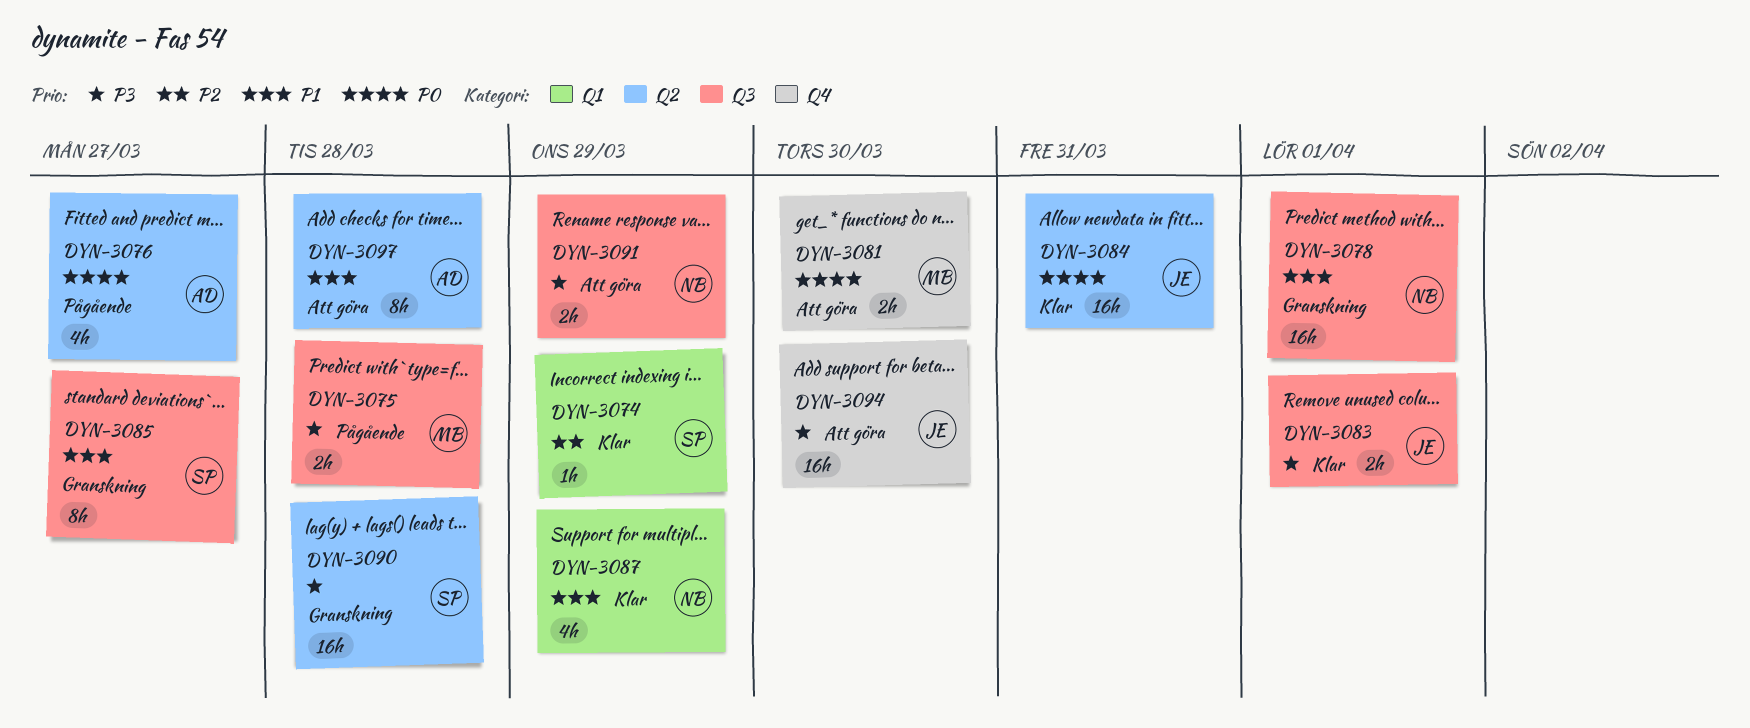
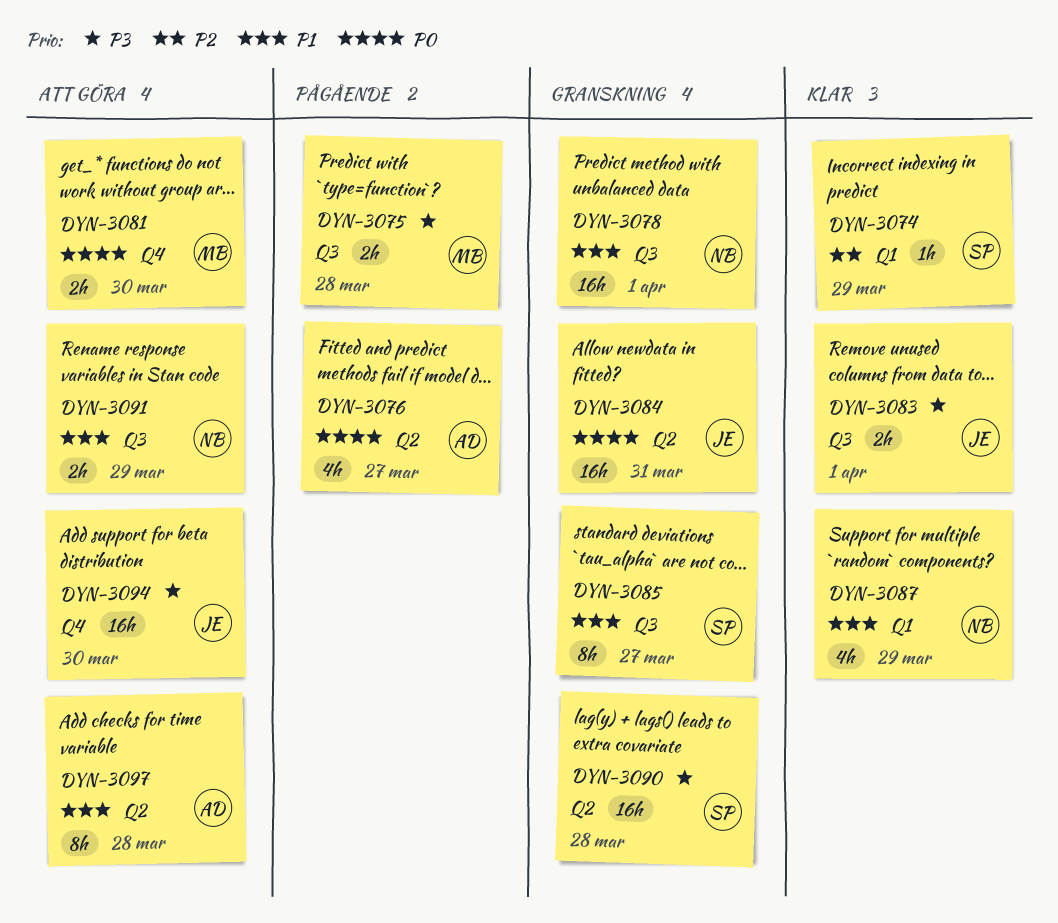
DYN-3084, status: Klar -> Granskning
DYN-3091, priority: P3 -> P1

